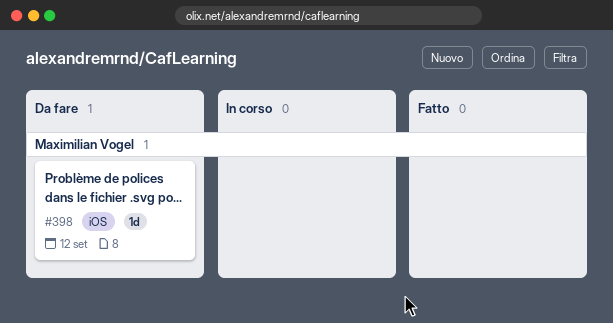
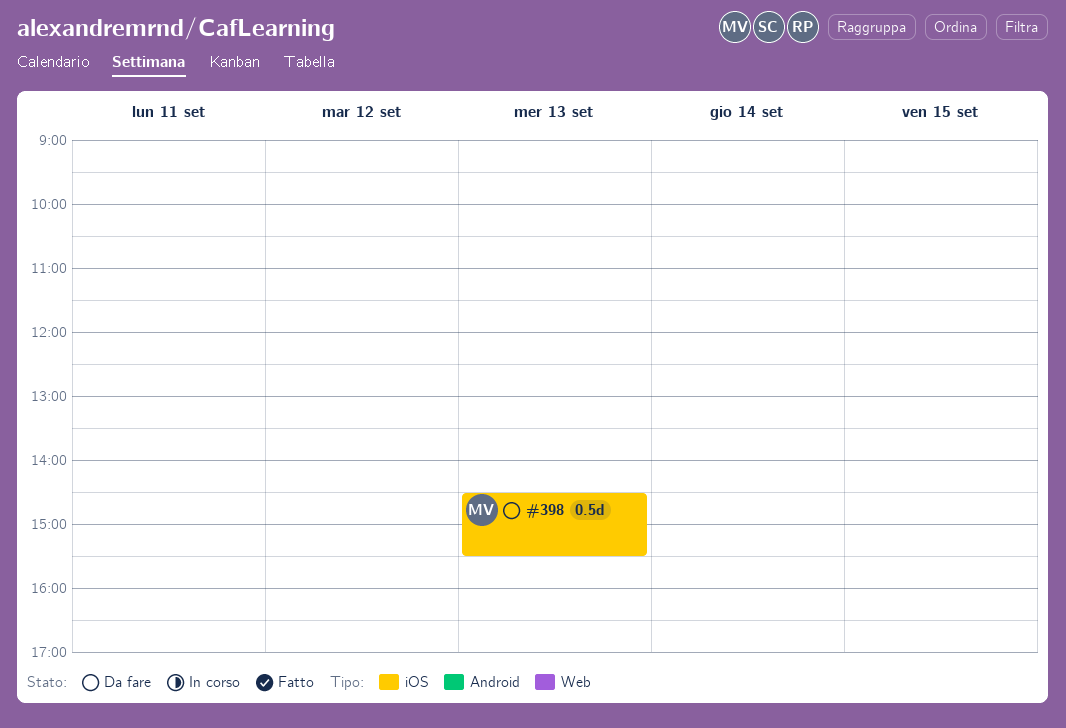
#398, estimate: 1d -> 0.5d
#398, day: Sep 12 -> Sep 13

